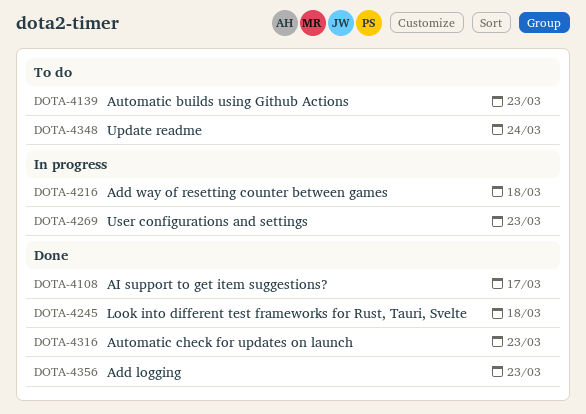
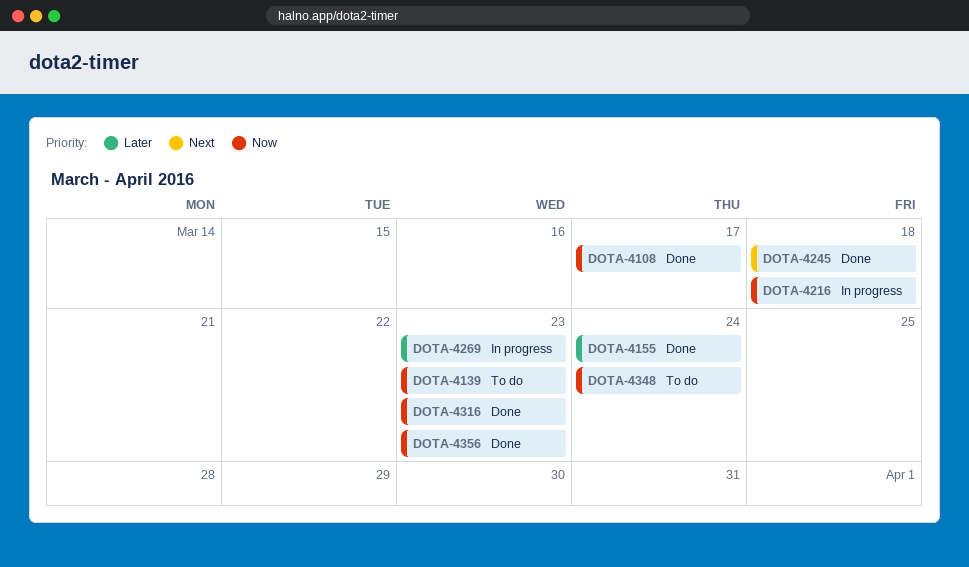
DOTA-4155: none -> present

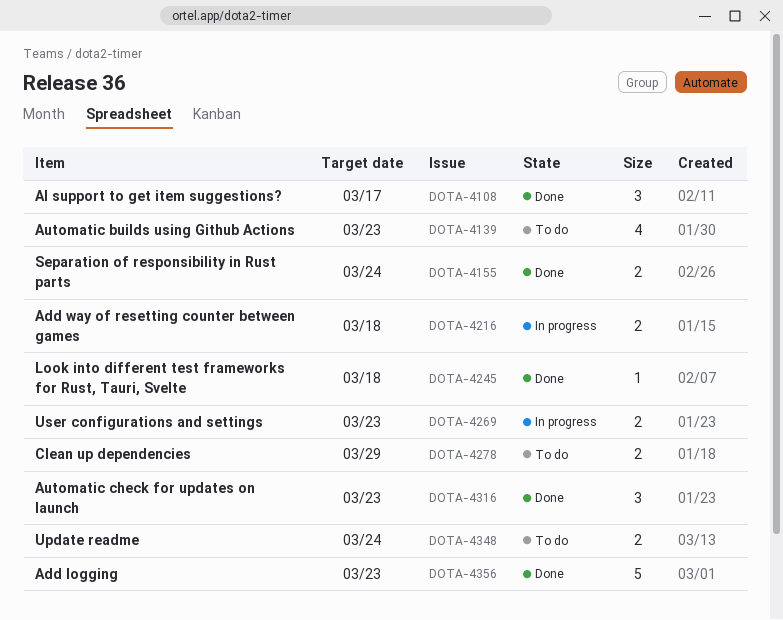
DOTA-4278: none -> present

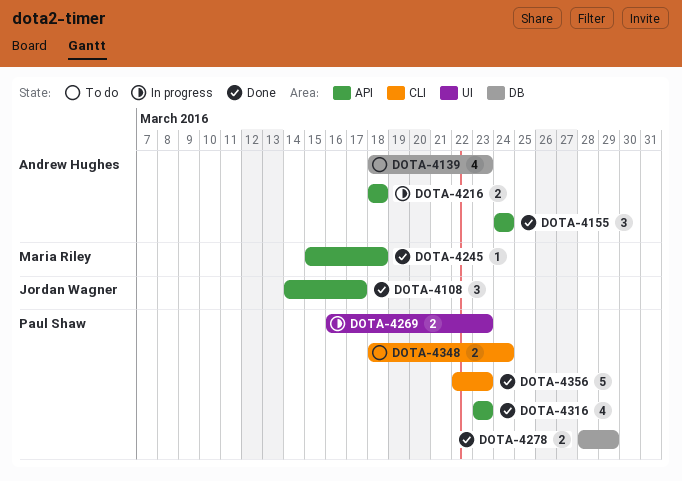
DOTA-4155, estimate: 2 -> 3
DOTA-4278, status: To do -> Done
DOTA-4316, estimate: 3 -> 4

